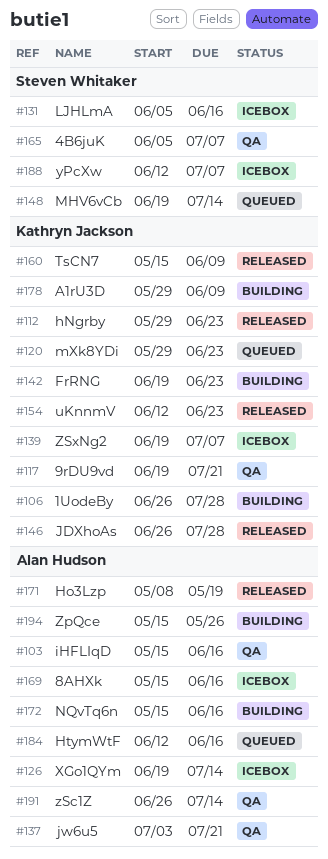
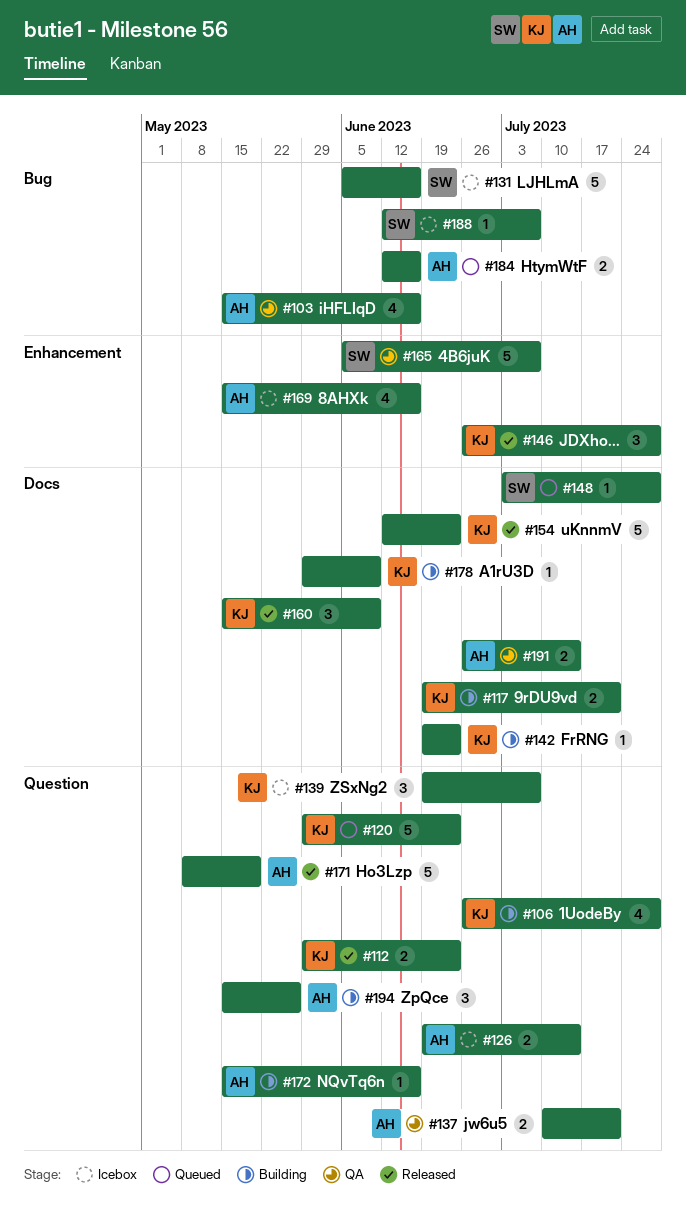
#117, status: QA -> Building
#137, start: Jul 3 -> Jul 10
#148, start: Jun 19 -> Jul 3
#148, due: Jul 14 -> Jul 28

